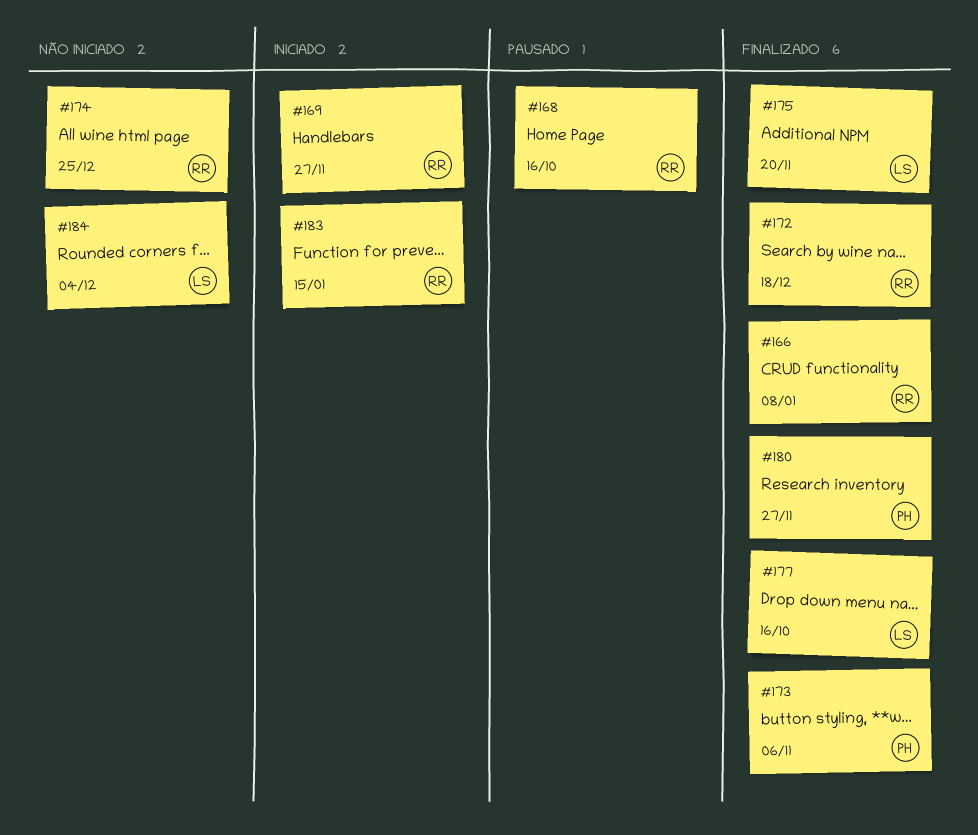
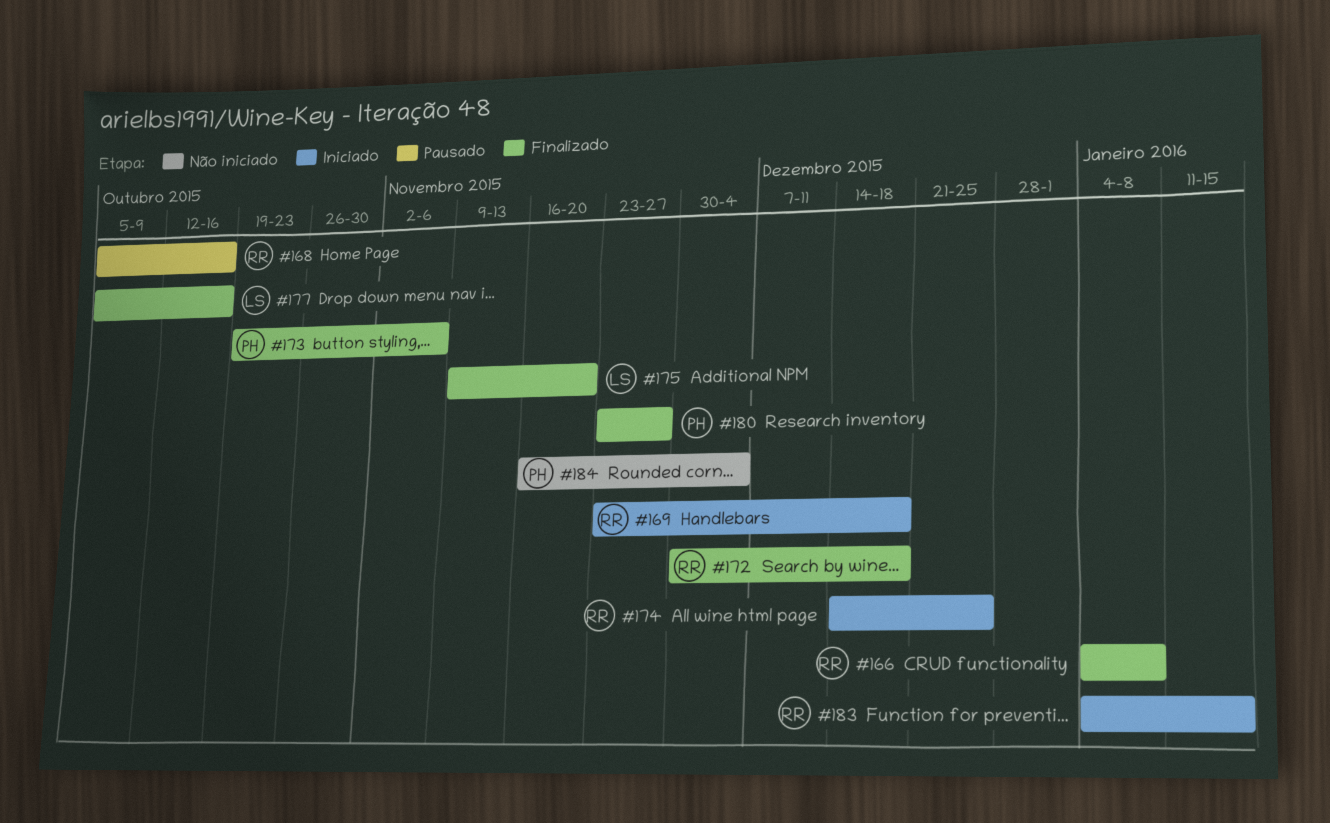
#169, due: Nov 27 -> Dec 18
#174, status: Não iniciado -> Iniciado
#184, owner: LS -> PH

